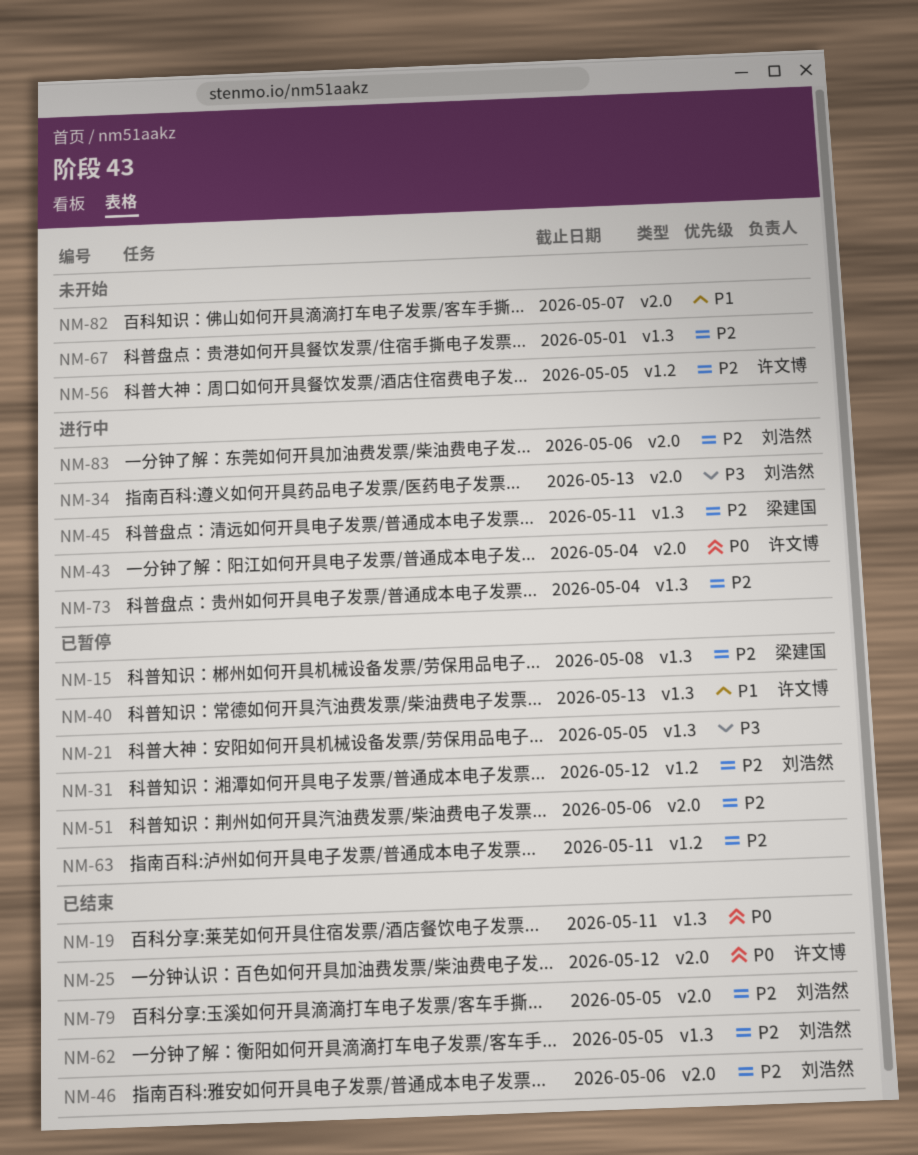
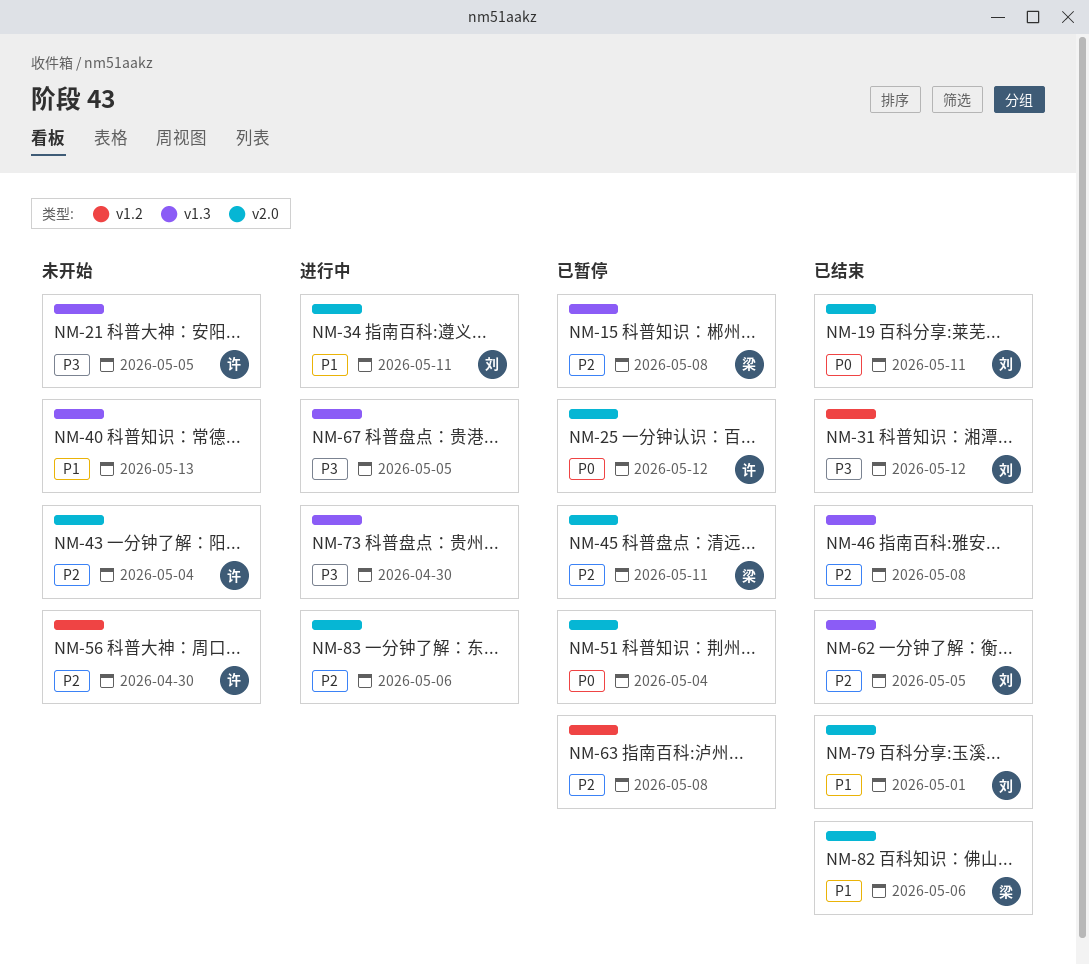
NM-19, owner: none -> 刘浩然
NM-19, label: v1.3 -> v2.0
NM-21, status: 已暂停 -> 未开始
NM-21, owner: none -> 许文博
NM-25, status: 已结束 -> 已暂停
NM-31, status: 已暂停 -> 已结束
NM-31, priority: P2 -> P3
NM-34, priority: P3 -> P1
NM-34, due: May 13 -> May 11
NM-40, status: 已暂停 -> 未开始
NM-40, owner: 许文博 -> none
NM-43, status: 进行中 -> 未开始
NM-43, priority: P0 -> P2
NM-45, status: 进行中 -> 已暂停
NM-45, label: v1.3 -> v2.0
NM-46, owner: 刘浩然 -> none
NM-46, label: v2.0 -> v1.3
NM-46, due: May 6 -> May 8
NM-51, priority: P2 -> P0
NM-51, due: May 6 -> May 4
NM-56, due: May 5 -> Apr 30
NM-63, due: May 11 -> May 8
NM-67, status: 未开始 -> 进行中
NM-67, priority: P2 -> P3
NM-67, due: May 1 -> May 5
NM-73, priority: P2 -> P3
NM-73, due: May 4 -> Apr 30
NM-79, priority: P2 -> P1
NM-79, due: May 5 -> May 1
NM-82, status: 未开始 -> 已结束
NM-82, owner: none -> 梁建国
NM-82, due: May 7 -> May 6
NM-83, owner: 刘浩然 -> none

